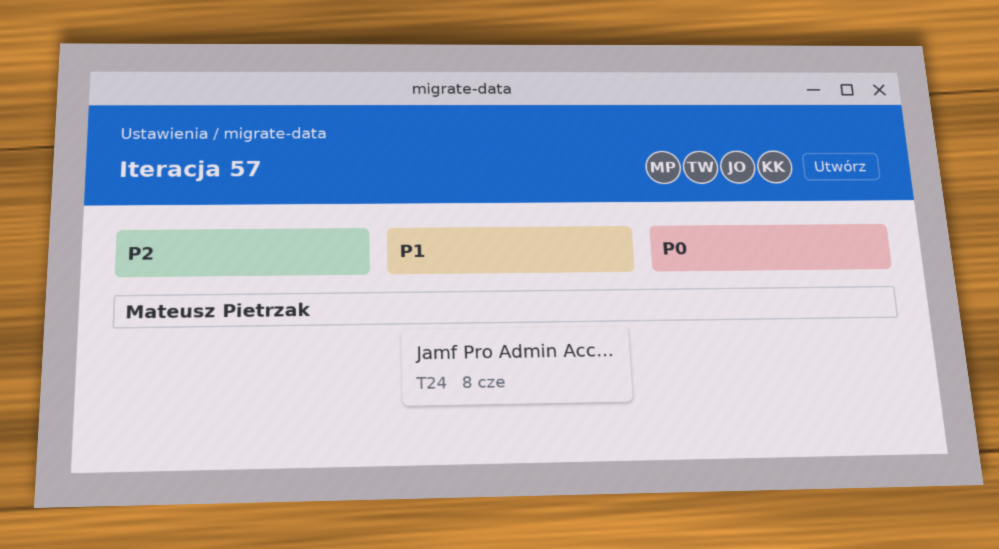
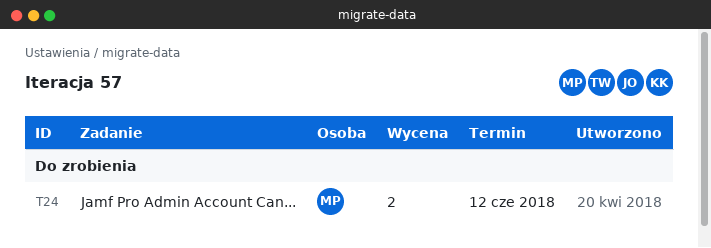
T24, due: Jun 8 -> Jun 12

